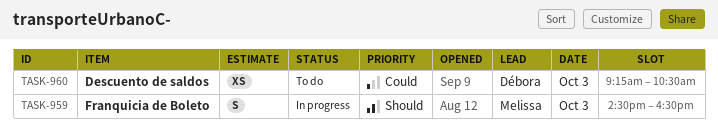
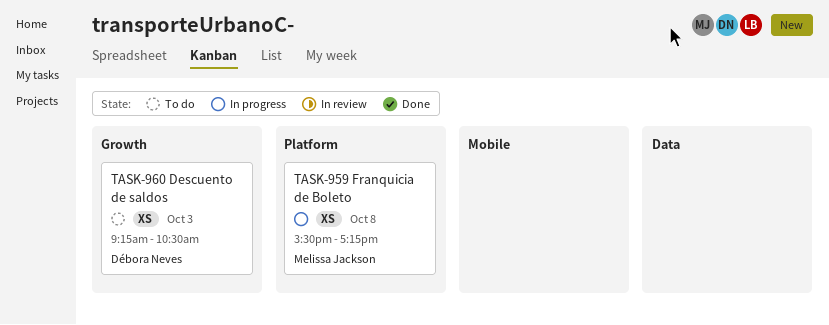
TASK-959, estimate: S -> XS
TASK-959, day: Oct 3 -> Oct 8
TASK-959, begins: 14:30 -> 15:30
TASK-959, ends: 16:30 -> 17:15

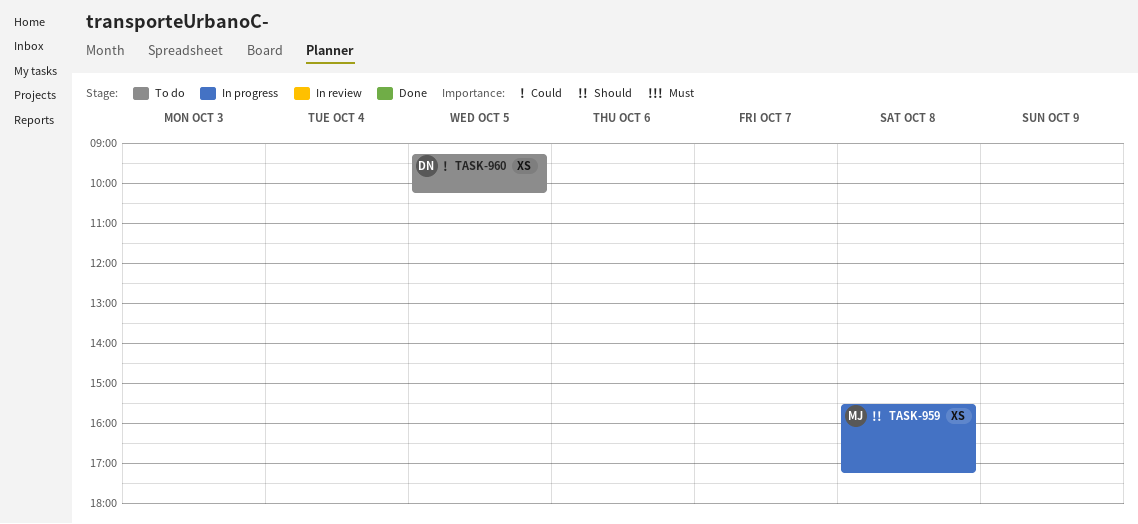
TASK-960, day: Oct 3 -> Oct 5
TASK-960, ends: 10:30 -> 10:15

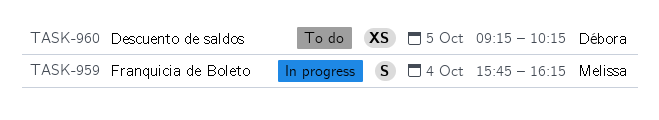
TASK-959, estimate: XS -> S
TASK-959, day: Oct 8 -> Oct 4
TASK-959, begins: 15:30 -> 15:45
TASK-959, ends: 17:15 -> 16:15

